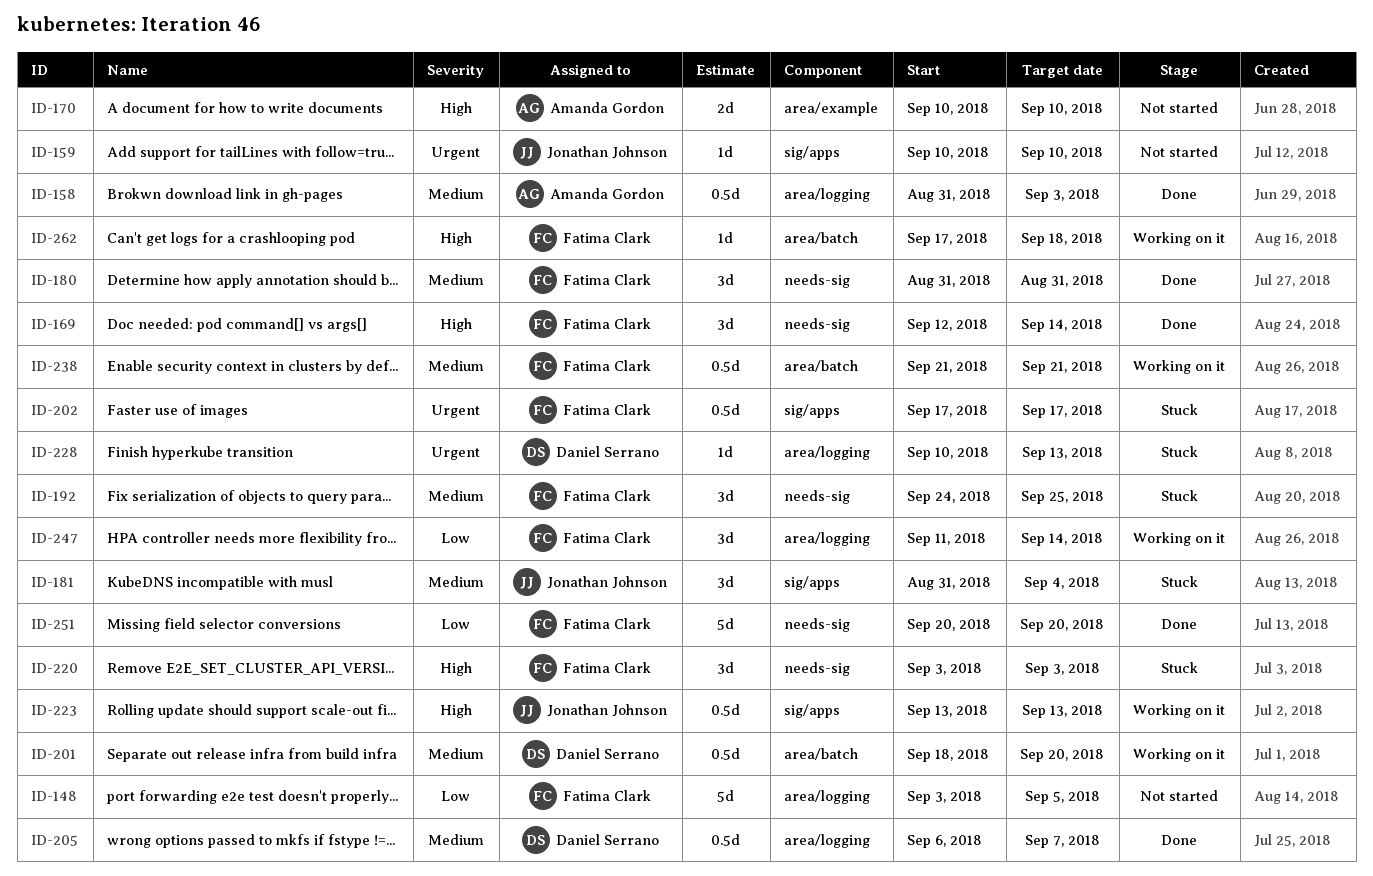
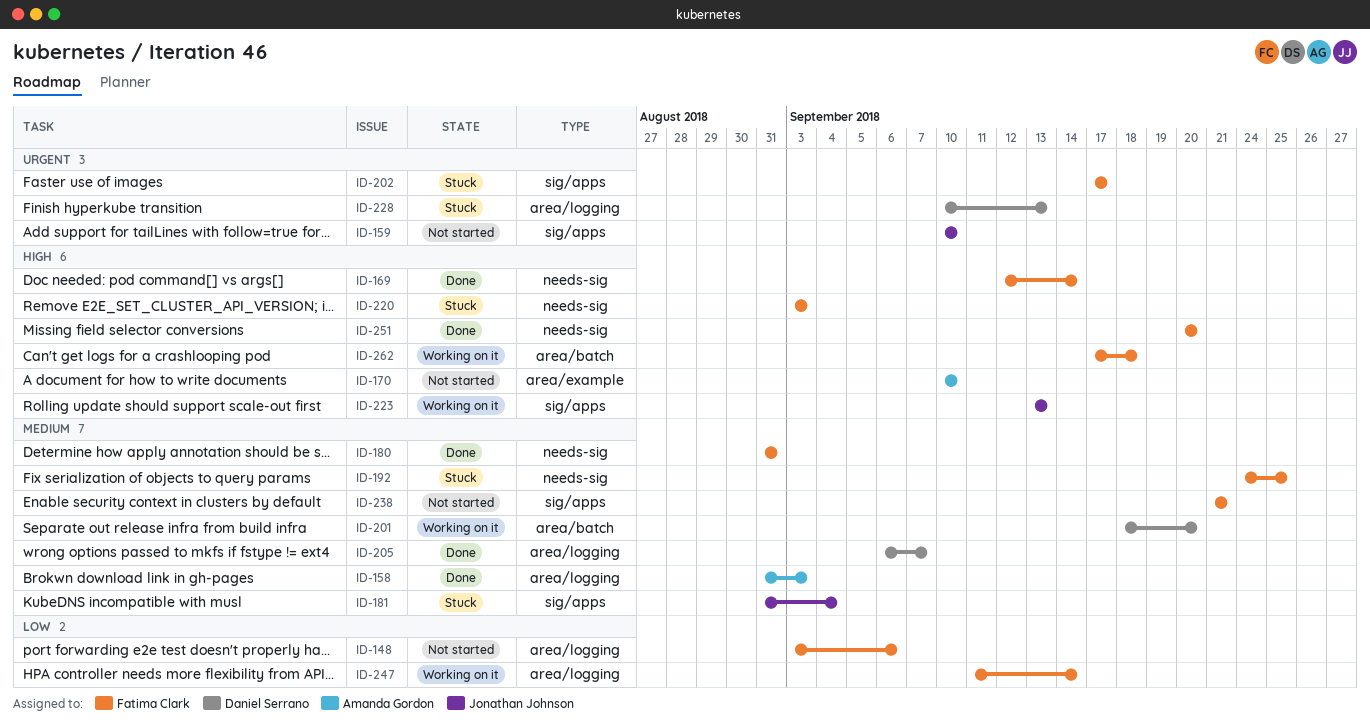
ID-148, due: Sep 5 -> Sep 6
ID-238, status: Working on it -> Not started
ID-238, label: area/batch -> sig/apps
ID-251, priority: Low -> High

